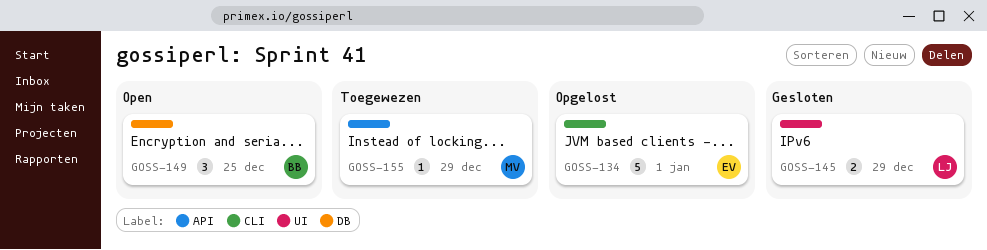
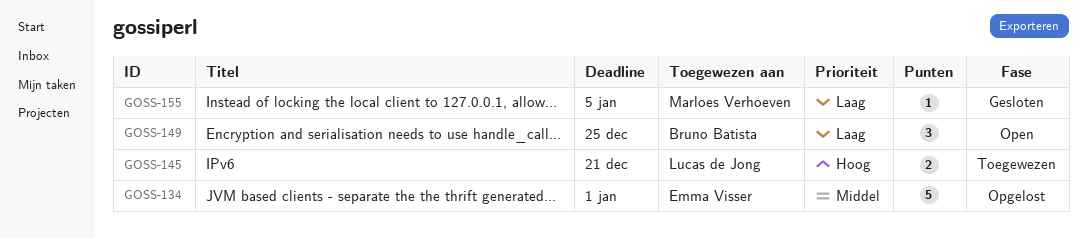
GOSS-145, status: Gesloten -> Toegewezen
GOSS-145, due: Dec 29 -> Dec 21
GOSS-155, status: Toegewezen -> Gesloten
GOSS-155, due: Dec 29 -> Jan 5

